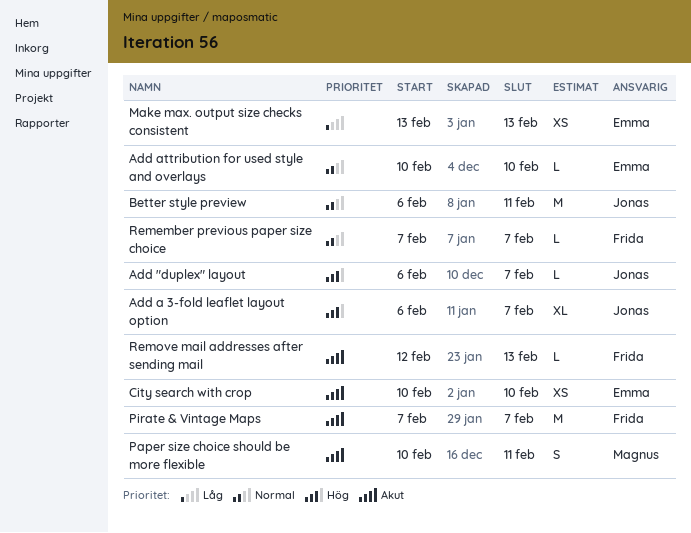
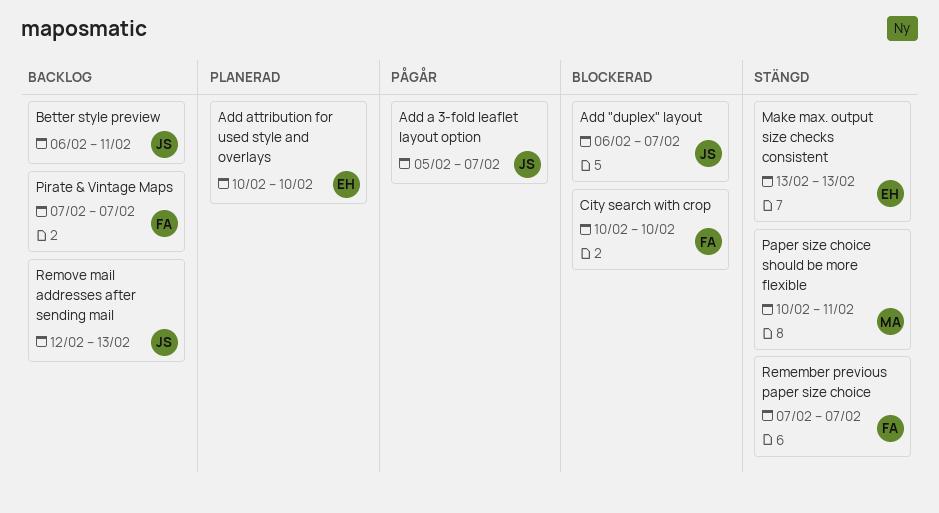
Add a 3-fold leaflet layout option, start: Feb 6 -> Feb 5
City search with crop, owner: Emma -> Frida
Remove mail addresses after sending mail, owner: Frida -> Jonas

